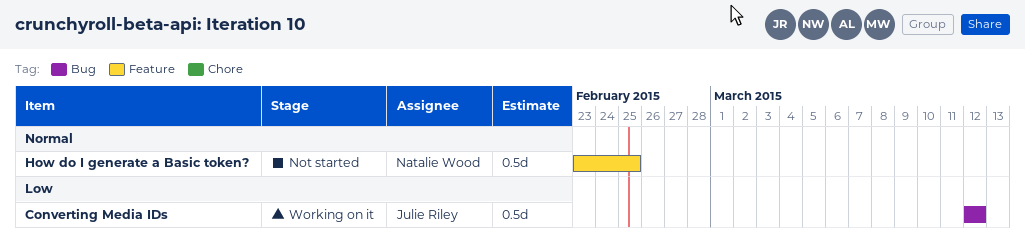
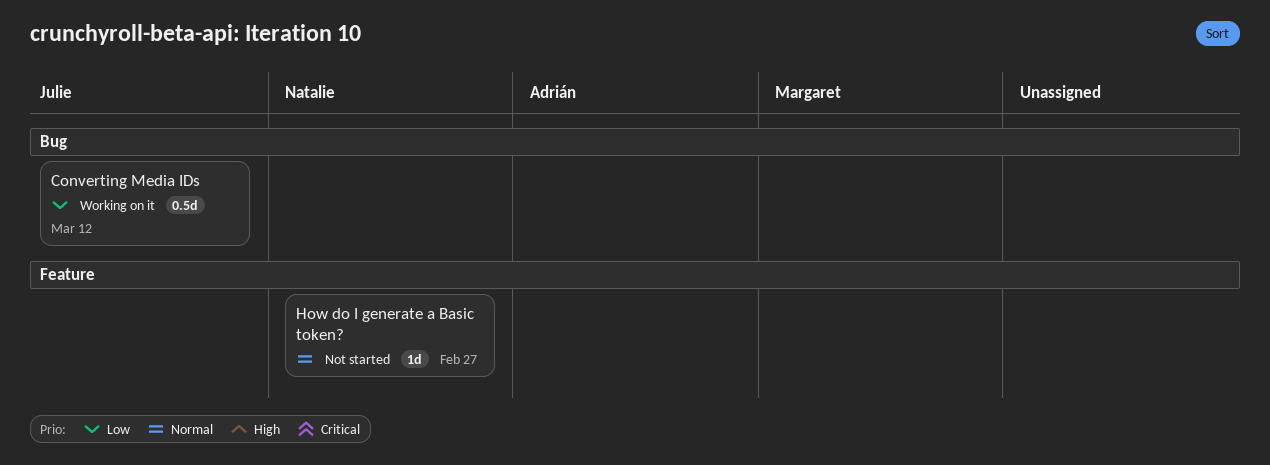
How do I generate a Basic token?, estimate: 0.5d -> 1d
How do I generate a Basic token?, due: Feb 25 -> Feb 27

